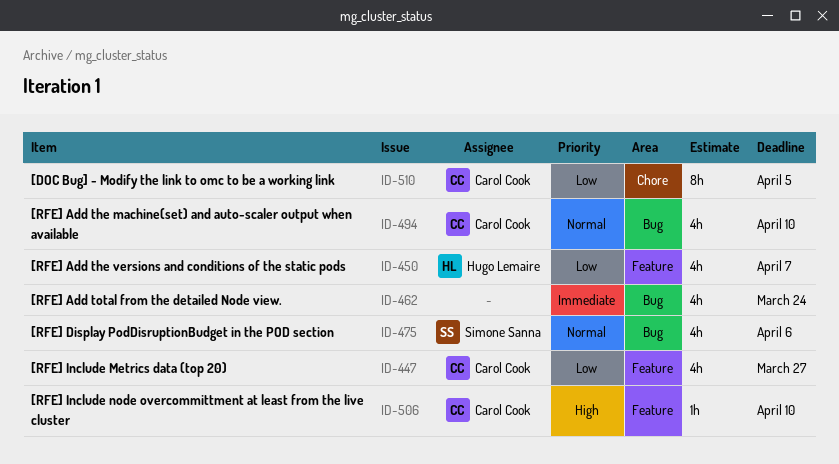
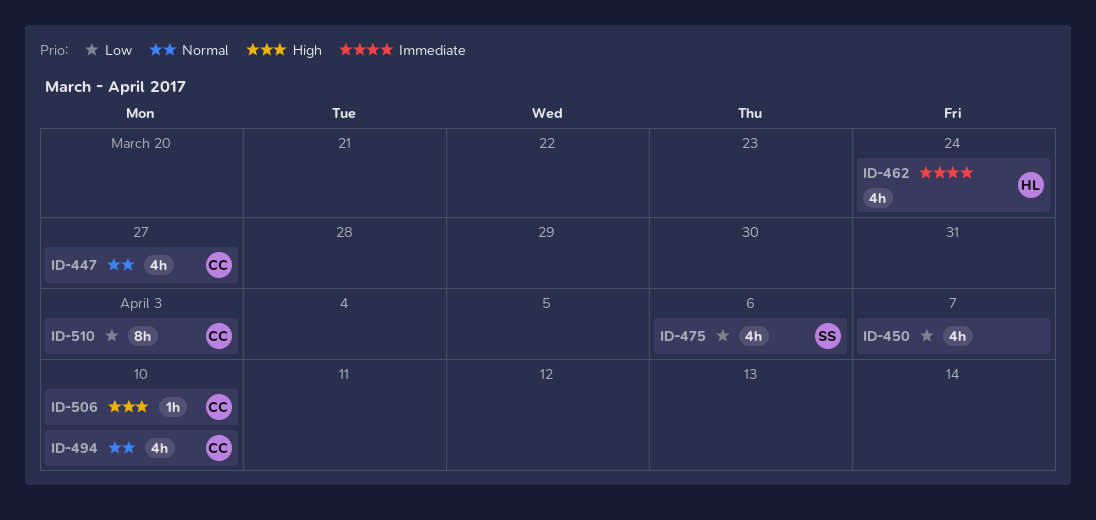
ID-447, priority: Low -> Normal
ID-450, owner: Hugo Lemaire -> none
ID-462, owner: none -> Hugo Lemaire
ID-475, priority: Normal -> Low
ID-510, due: Apr 5 -> Apr 3

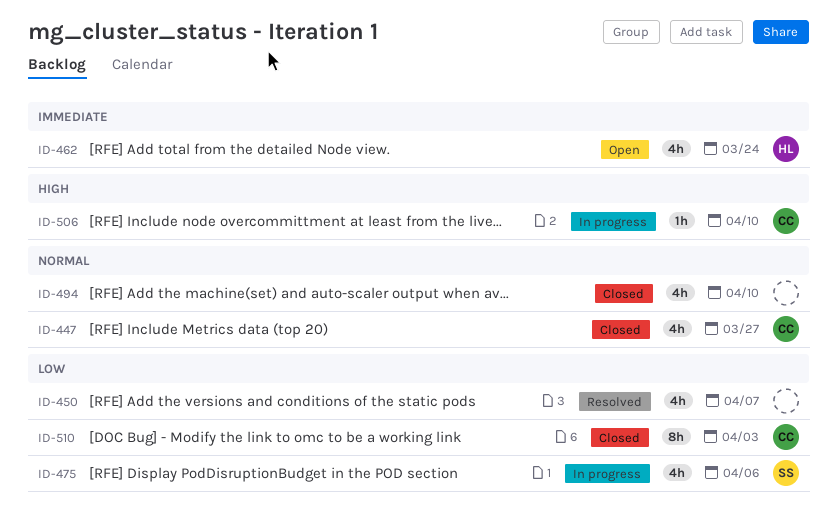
ID-494, owner: CC -> none

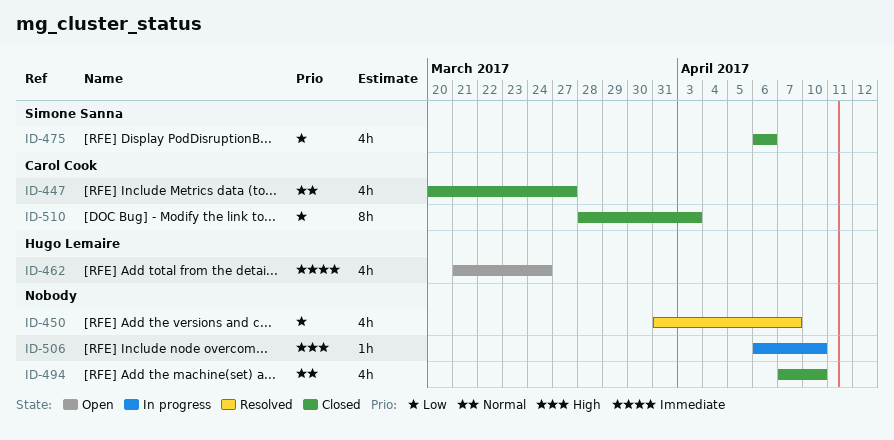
ID-475, status: In progress -> Closed
ID-506, owner: Carol Cook -> none

